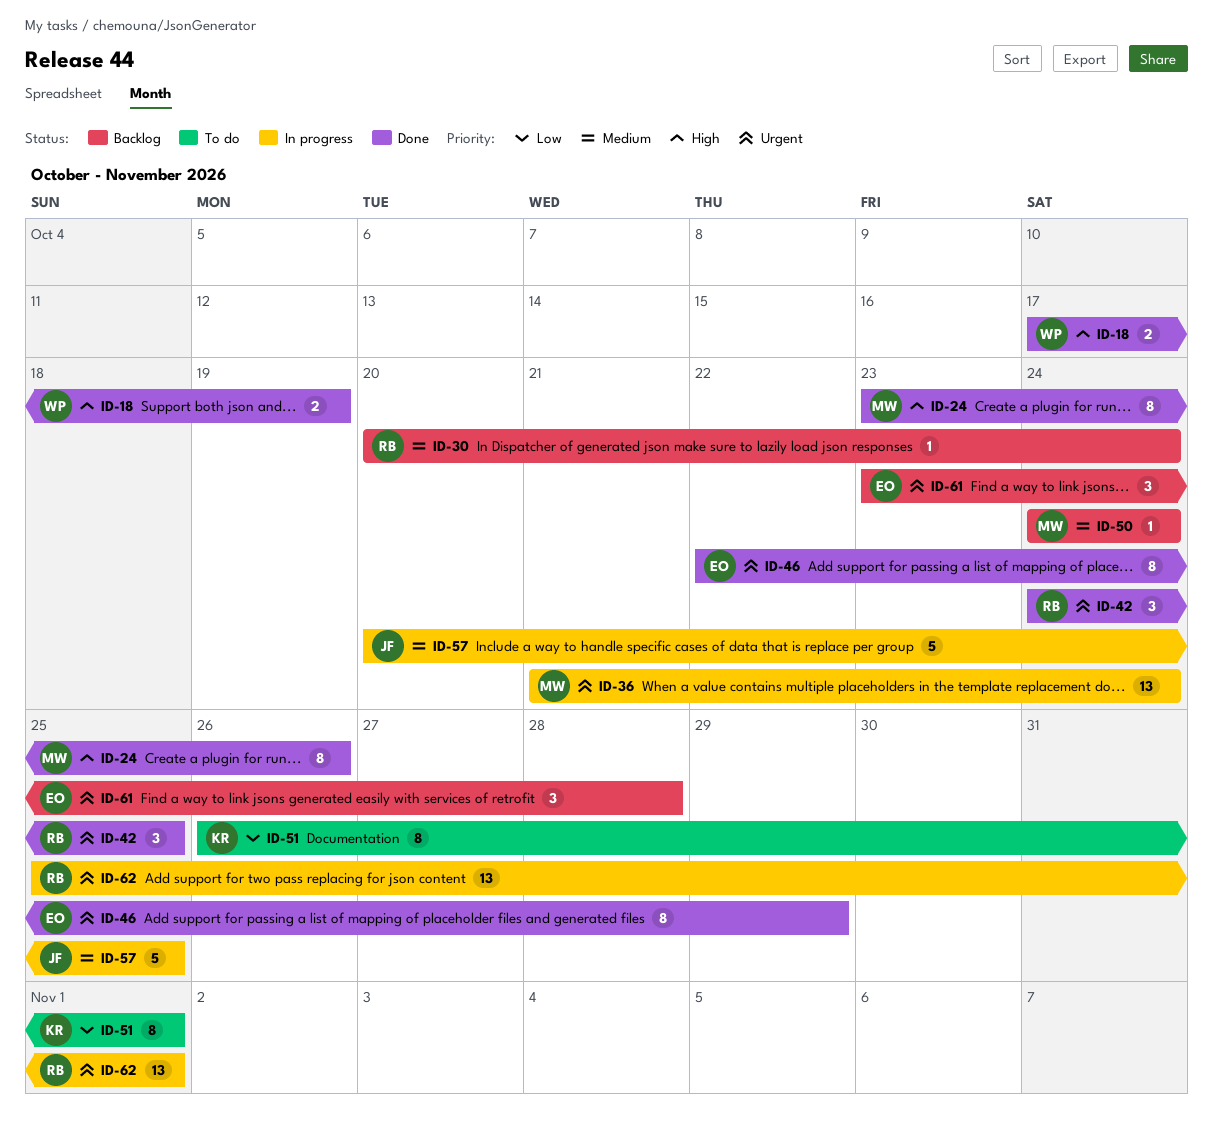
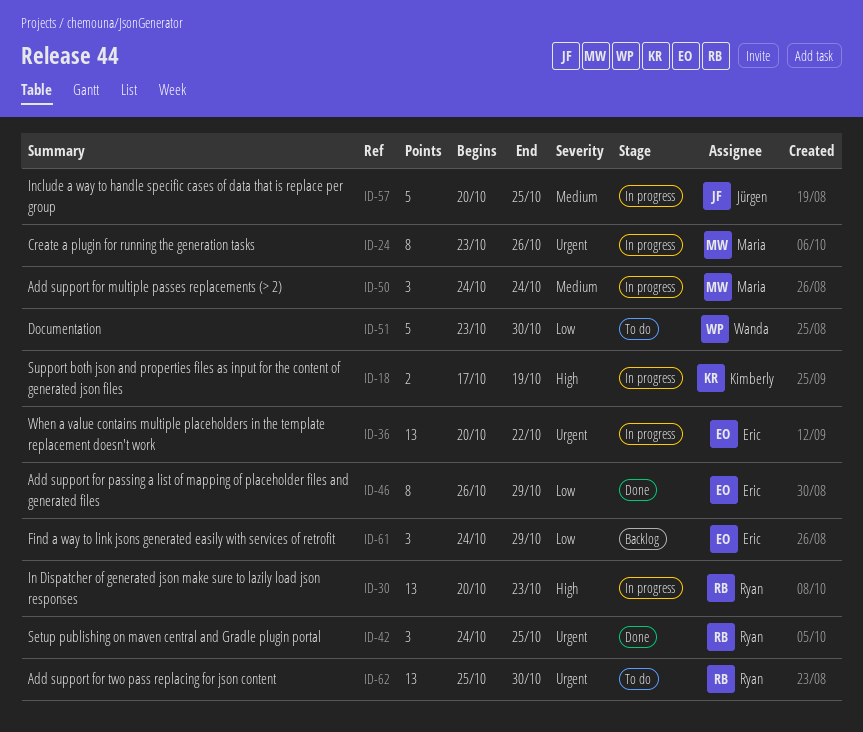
ID-18, status: Done -> In progress
ID-18, owner: Wanda -> Kimberly
ID-24, status: Done -> In progress
ID-24, priority: High -> Urgent
ID-30, status: Backlog -> In progress
ID-30, priority: Medium -> High
ID-30, estimate: 1 -> 13
ID-30, due: Oct 24 -> Oct 23
ID-36, owner: Maria -> Eric
ID-36, start: Oct 21 -> Oct 20
ID-36, due: Oct 24 -> Oct 22
ID-46, priority: Urgent -> Low
ID-46, start: Oct 22 -> Oct 26
ID-50, status: Backlog -> In progress
ID-50, estimate: 1 -> 3
ID-51, owner: Kimberly -> Wanda
ID-51, estimate: 8 -> 5
ID-51, start: Oct 26 -> Oct 23
ID-51, due: Nov 1 -> Oct 30
ID-61, priority: Urgent -> Low
ID-61, start: Oct 23 -> Oct 24
ID-61, due: Oct 28 -> Oct 29
ID-62, status: In progress -> To do
ID-62, due: Nov 1 -> Oct 30

